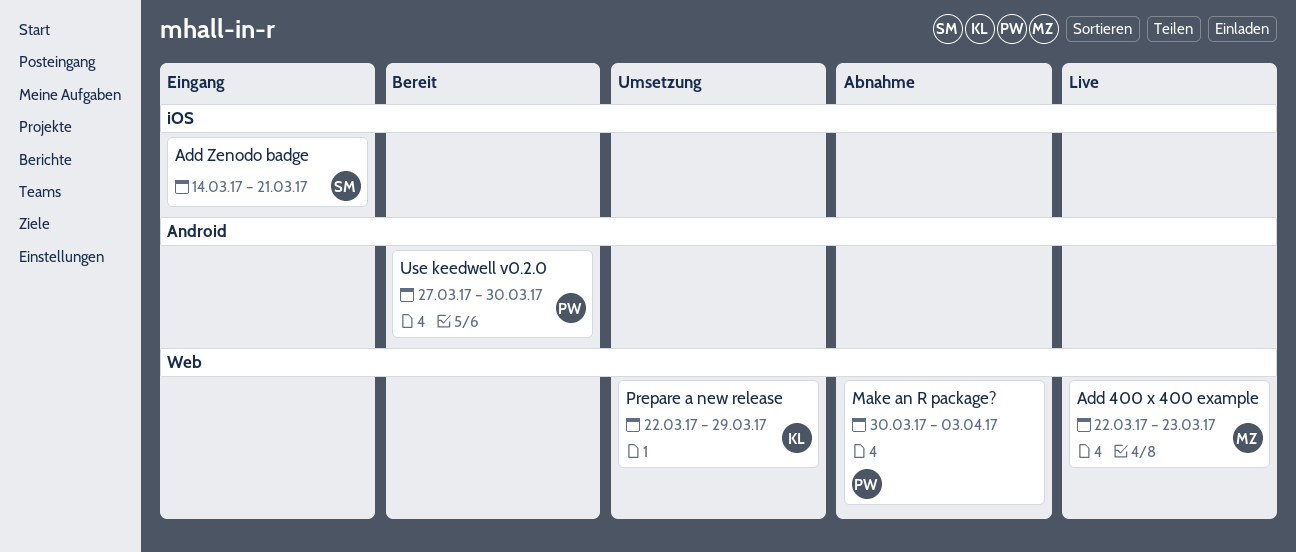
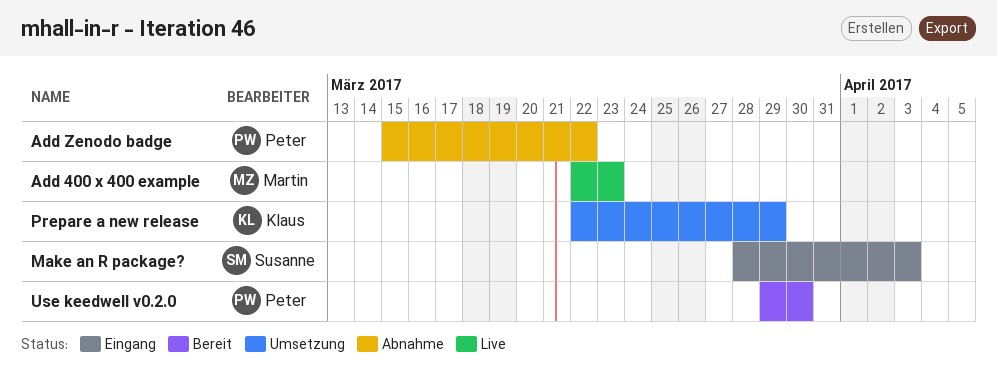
Add Zenodo badge, status: Eingang -> Abnahme
Add Zenodo badge, owner: Susanne -> Peter
Add Zenodo badge, start: Mar 14 -> Mar 15
Add Zenodo badge, due: Mar 21 -> Mar 22
Make an R package?, status: Abnahme -> Eingang
Make an R package?, owner: Peter -> Susanne
Make an R package?, start: Mar 30 -> Mar 28
Use keedwell v0.2.0, start: Mar 27 -> Mar 29

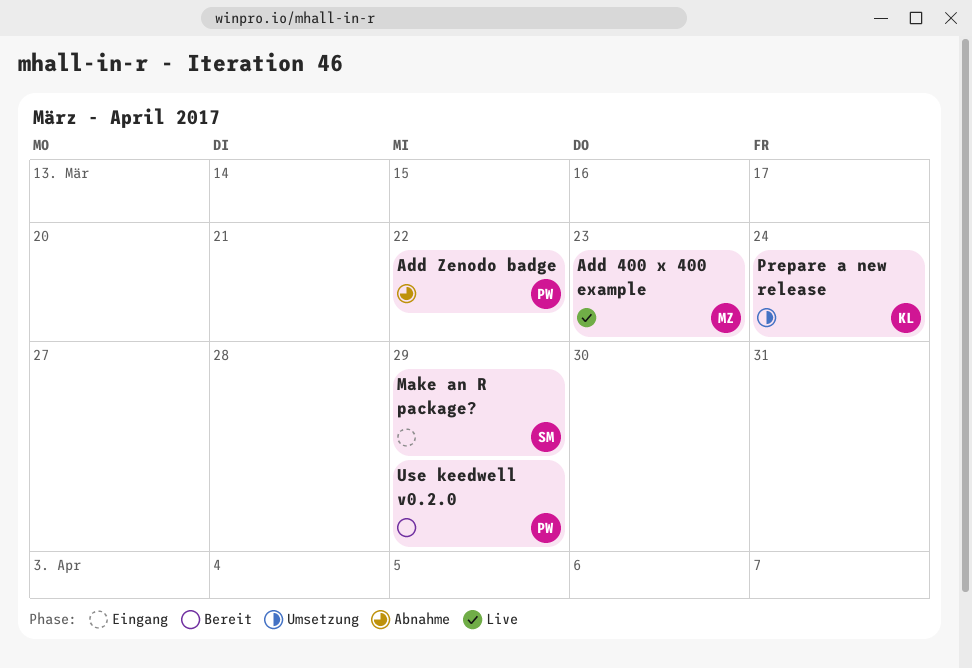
Make an R package?, due: Apr 3 -> Mar 29
Prepare a new release, due: Mar 29 -> Mar 24
Use keedwell v0.2.0, due: Mar 30 -> Mar 29

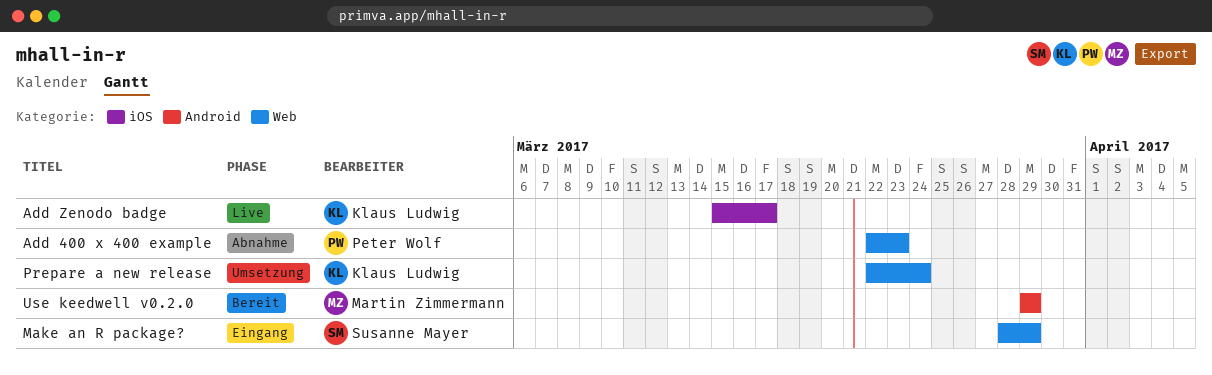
Add 400 x 400 example, status: Live -> Abnahme
Add 400 x 400 example, owner: Martin Zimmermann -> Peter Wolf
Add Zenodo badge, status: Abnahme -> Live
Add Zenodo badge, owner: Peter Wolf -> Klaus Ludwig
Add Zenodo badge, due: Mar 22 -> Mar 17
Use keedwell v0.2.0, owner: Peter Wolf -> Martin Zimmermann

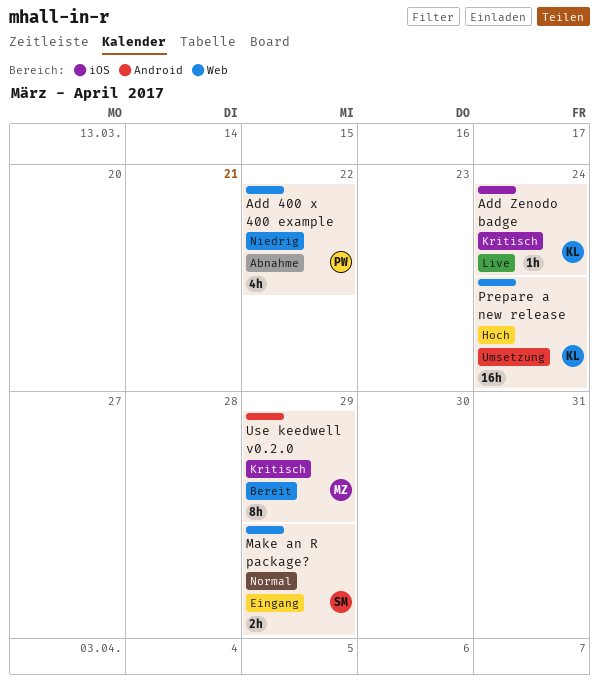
Add 400 x 400 example, due: Mar 23 -> Mar 22
Add Zenodo badge, due: Mar 17 -> Mar 24

